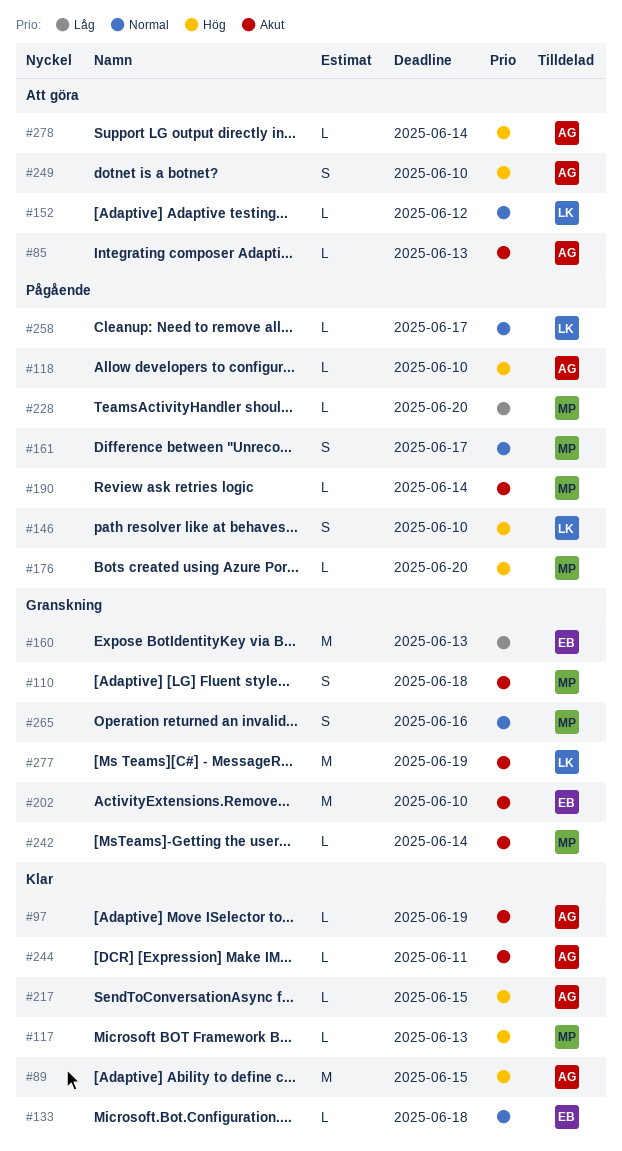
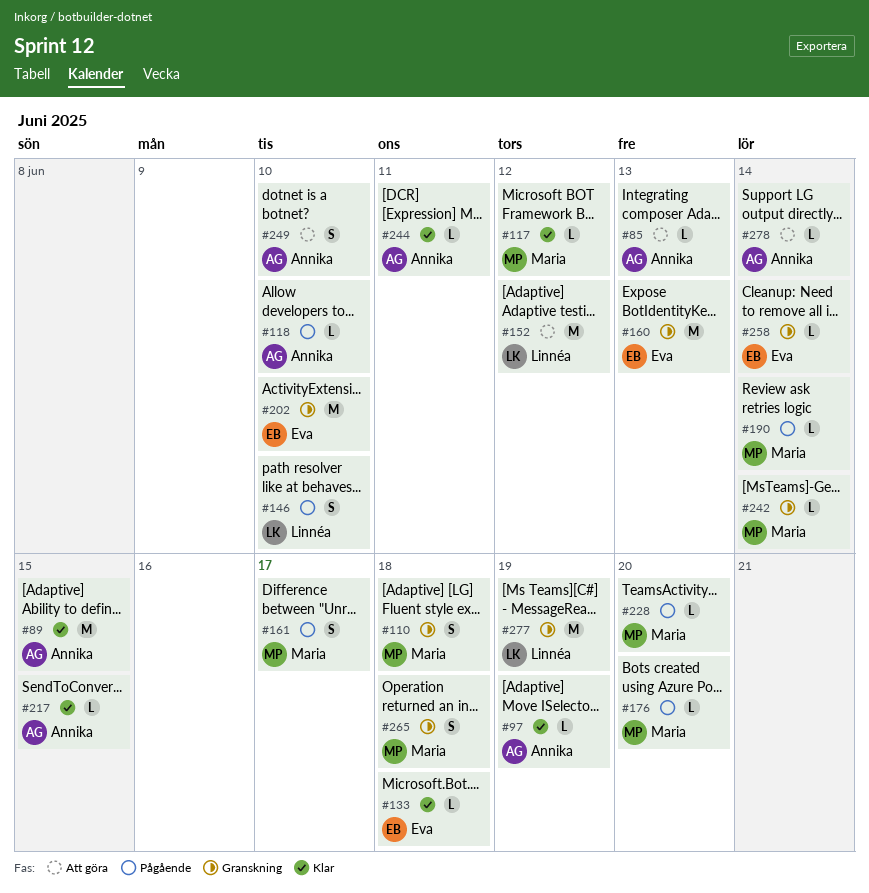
#117, due: Jun 13 -> Jun 12
#152, estimate: L -> M
#258, status: Pågående -> Granskning
#258, owner: Linnéa -> Eva
#258, due: Jun 17 -> Jun 14
#265, due: Jun 16 -> Jun 18

